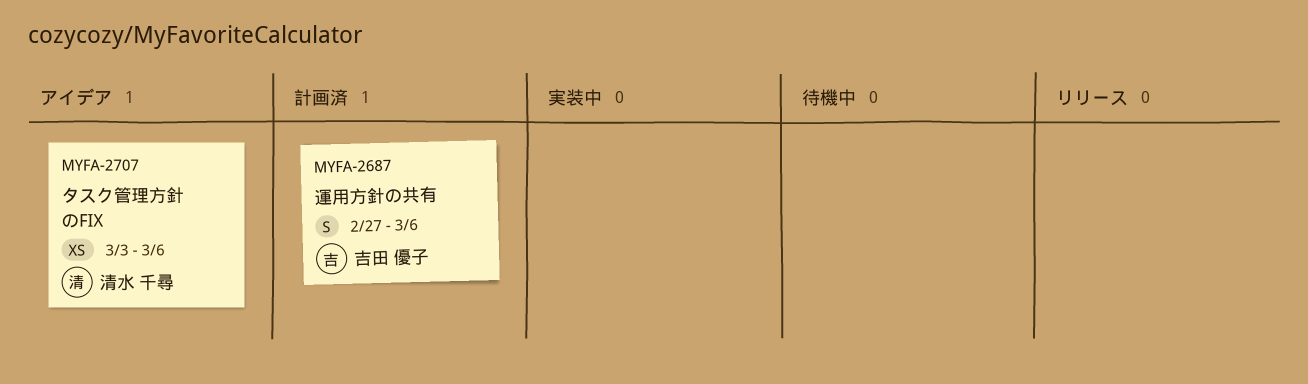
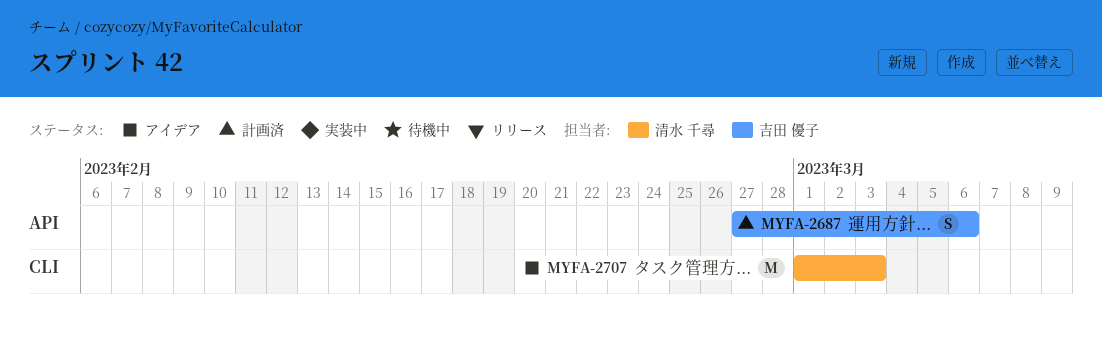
MYFA-2707, estimate: XS -> M
MYFA-2707, start: Mar 3 -> Mar 1
MYFA-2707, due: Mar 6 -> Mar 3

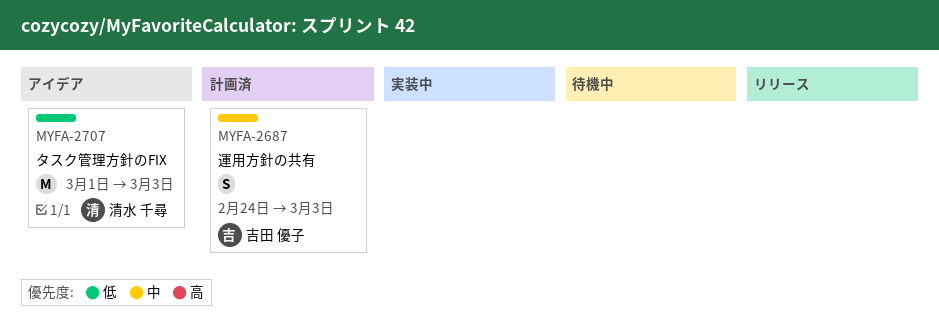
MYFA-2687, start: Feb 27 -> Feb 24
MYFA-2687, due: Mar 6 -> Mar 3

